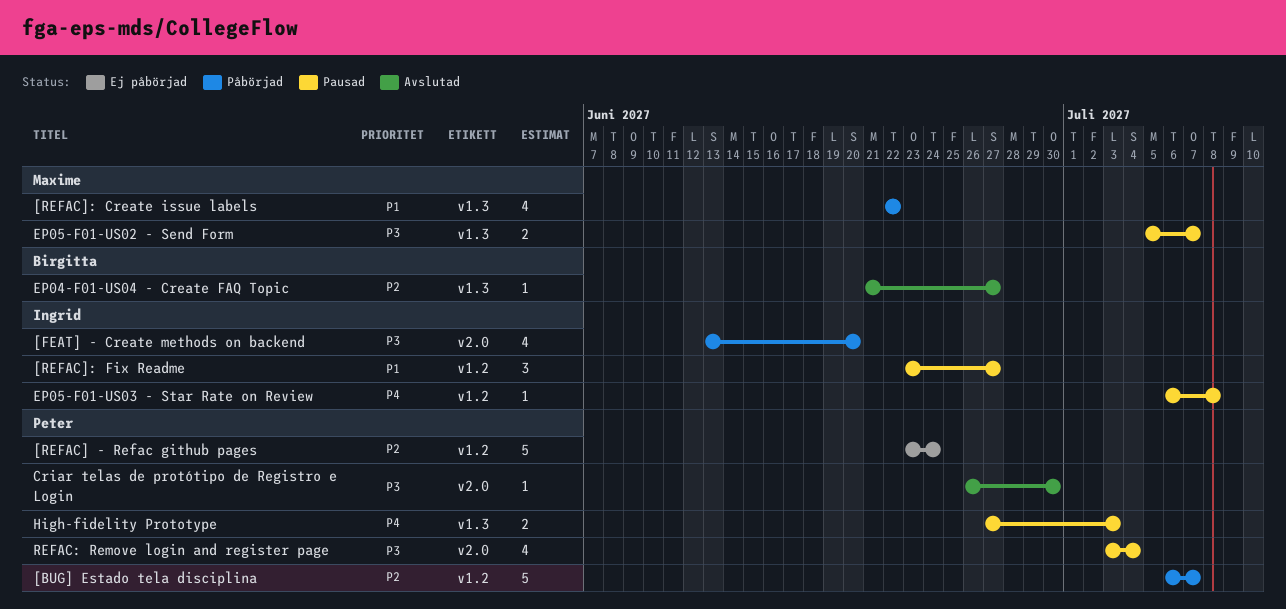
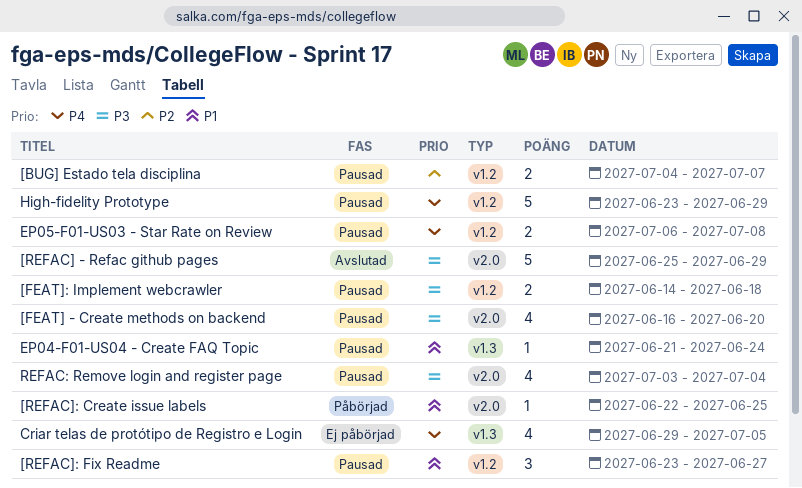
[BUG] Estado tela disciplina, status: Påbörjad -> Pausad
[BUG] Estado tela disciplina, estimate: 5 -> 2
[BUG] Estado tela disciplina, start: Jul 6 -> Jul 4
[FEAT] - Create methods on backend, status: Påbörjad -> Pausad
[FEAT] - Create methods on backend, start: Jun 13 -> Jun 16
[FEAT]: Implement webcrawler: none -> present
[REFAC] - Refac github pages, status: Ej påbörjad -> Avslutad
[REFAC] - Refac github pages, priority: P2 -> P3
[REFAC] - Refac github pages, label: v1.2 -> v2.0
[REFAC] - Refac github pages, start: Jun 23 -> Jun 25
[REFAC] - Refac github pages, due: Jun 24 -> Jun 29
[REFAC]: Create issue labels, label: v1.3 -> v2.0
[REFAC]: Create issue labels, estimate: 4 -> 1
[REFAC]: Create issue labels, due: Jun 22 -> Jun 25
Criar telas de protótipo de Registro e Login, status: Avslutad -> Ej påbörjad
Criar telas de protótipo de Registro e Login, priority: P3 -> P4
Criar telas de protótipo de Registro e Login, label: v2.0 -> v1.3
Criar telas de protótipo de Registro e Login, estimate: 1 -> 4
Criar telas de protótipo de Registro e Login, start: Jun 26 -> Jun 29
Criar telas de protótipo de Registro e Login, due: Jun 30 -> Jul 5
EP04-F01-US04 - Create FAQ Topic, status: Avslutad -> Pausad
EP04-F01-US04 - Create FAQ Topic, priority: P2 -> P1
EP04-F01-US04 - Create FAQ Topic, due: Jun 27 -> Jun 24
EP05-F01-US02 - Send Form: present -> none
EP05-F01-US03 - Star Rate on Review, estimate: 1 -> 2
High-fidelity Prototype, label: v1.3 -> v1.2
High-fidelity Prototype, estimate: 2 -> 5
High-fidelity Prototype, start: Jun 27 -> Jun 23
High-fidelity Prototype, due: Jul 3 -> Jun 29

